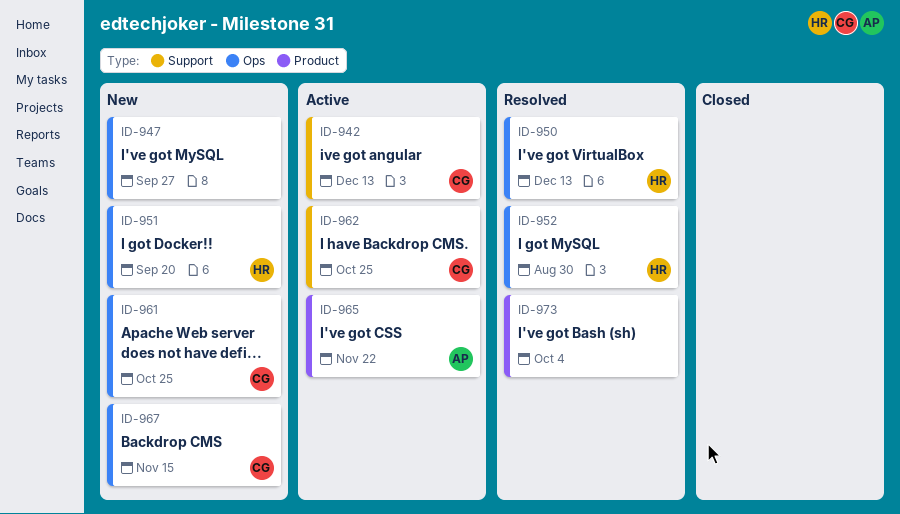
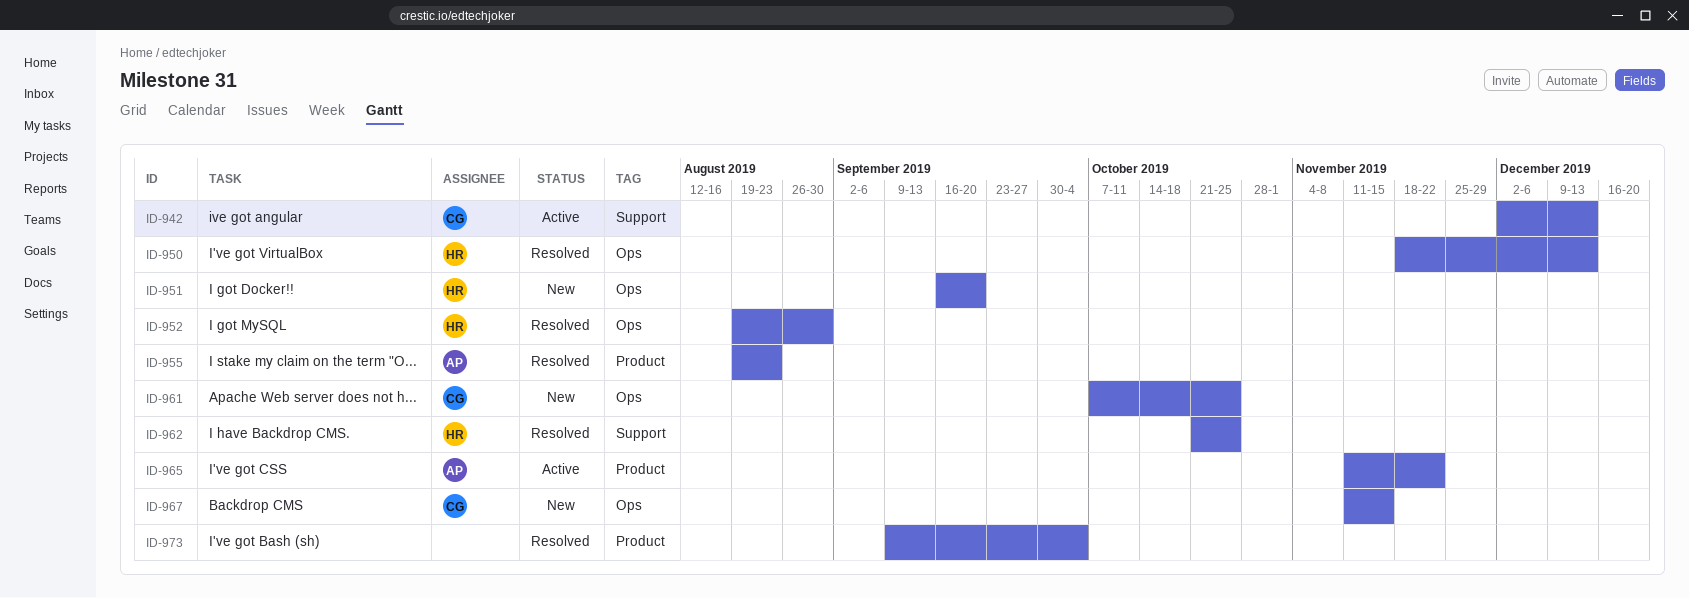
ID-947: present -> none
ID-955: none -> present
ID-962, status: Active -> Resolved
ID-962, owner: CG -> HR

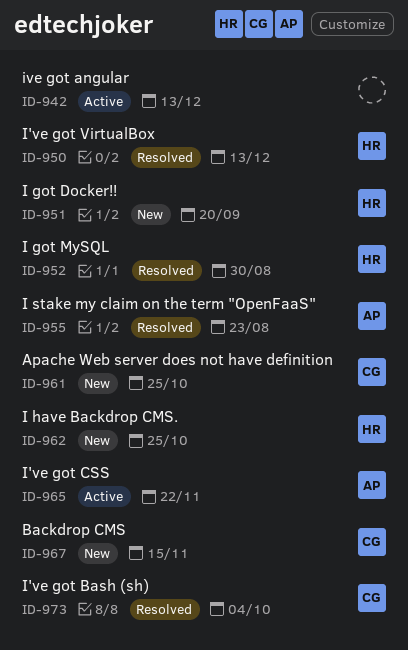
ID-942, owner: CG -> none
ID-962, status: Resolved -> New
ID-973, owner: none -> CG

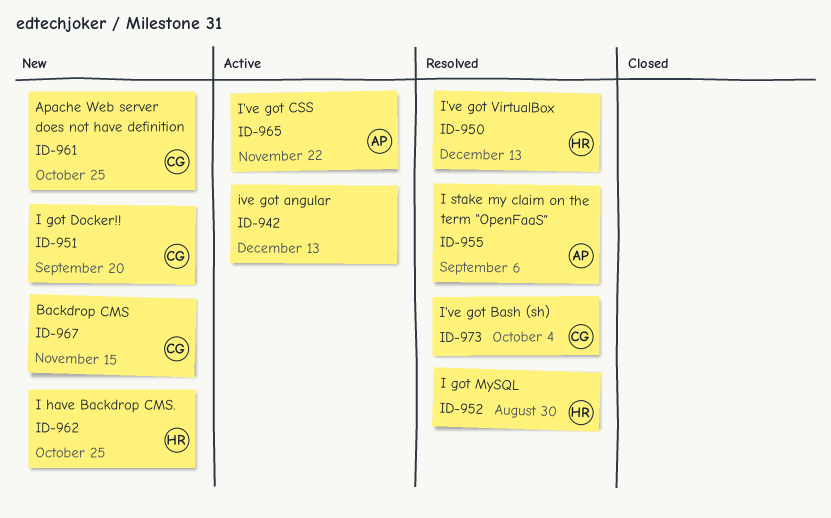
ID-951, owner: HR -> CG
ID-955, due: Aug 23 -> Sep 6

